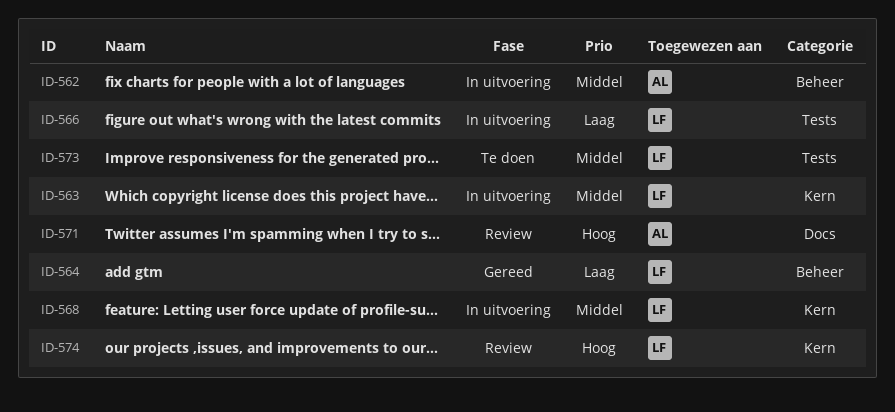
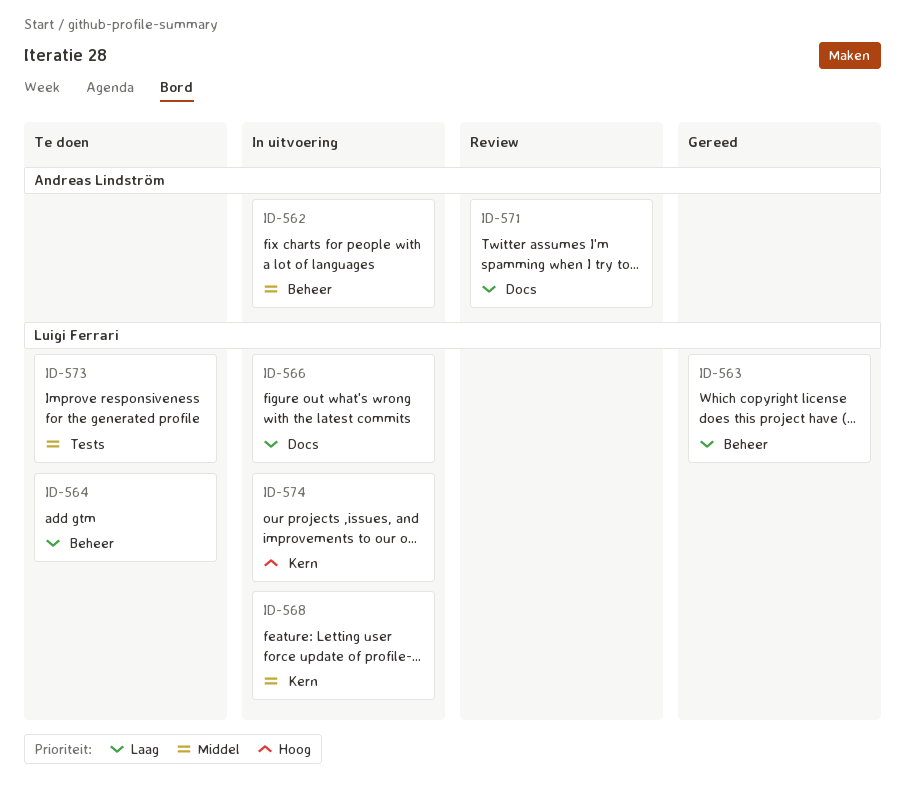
ID-563, status: In uitvoering -> Gereed
ID-563, priority: Middel -> Laag
ID-563, label: Kern -> Beheer
ID-564, status: Gereed -> Te doen
ID-566, label: Tests -> Docs
ID-571, priority: Hoog -> Laag
ID-574, status: Review -> In uitvoering

